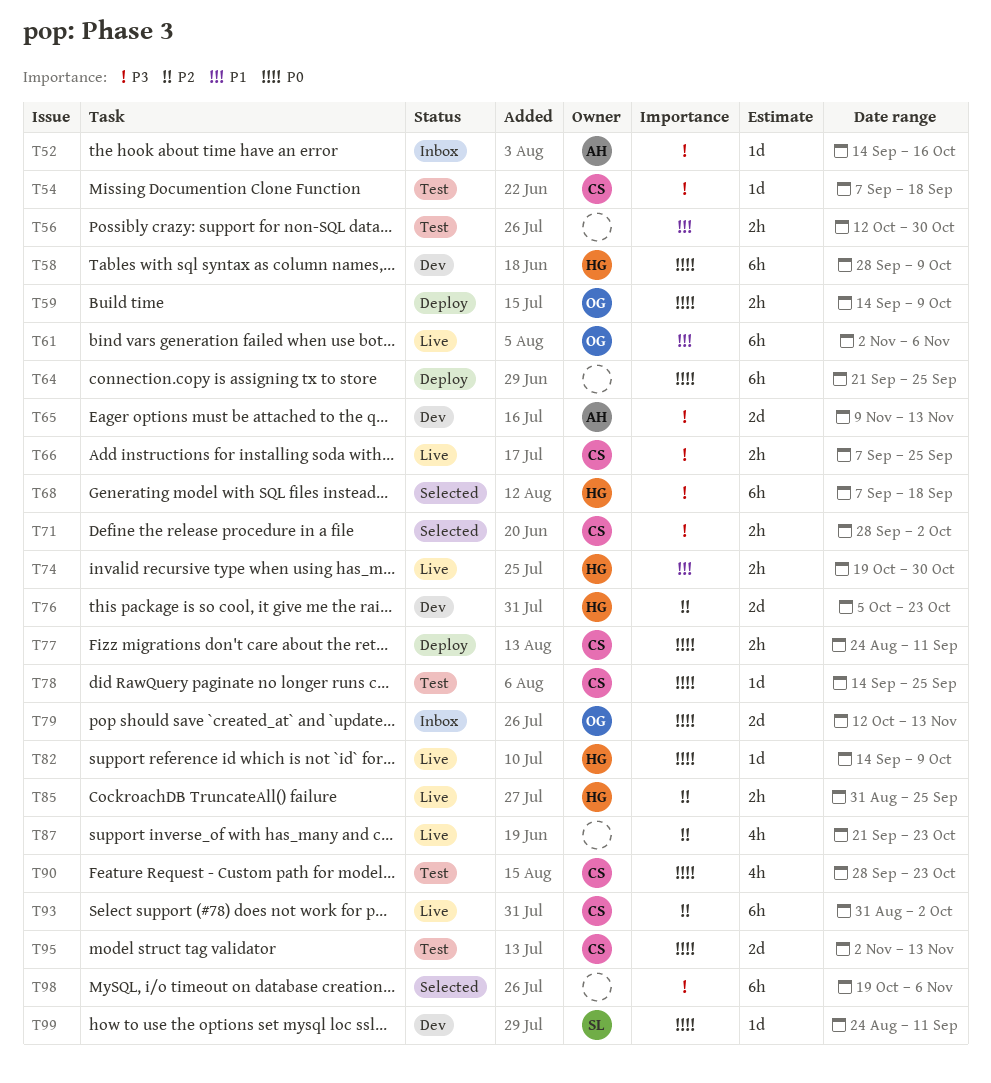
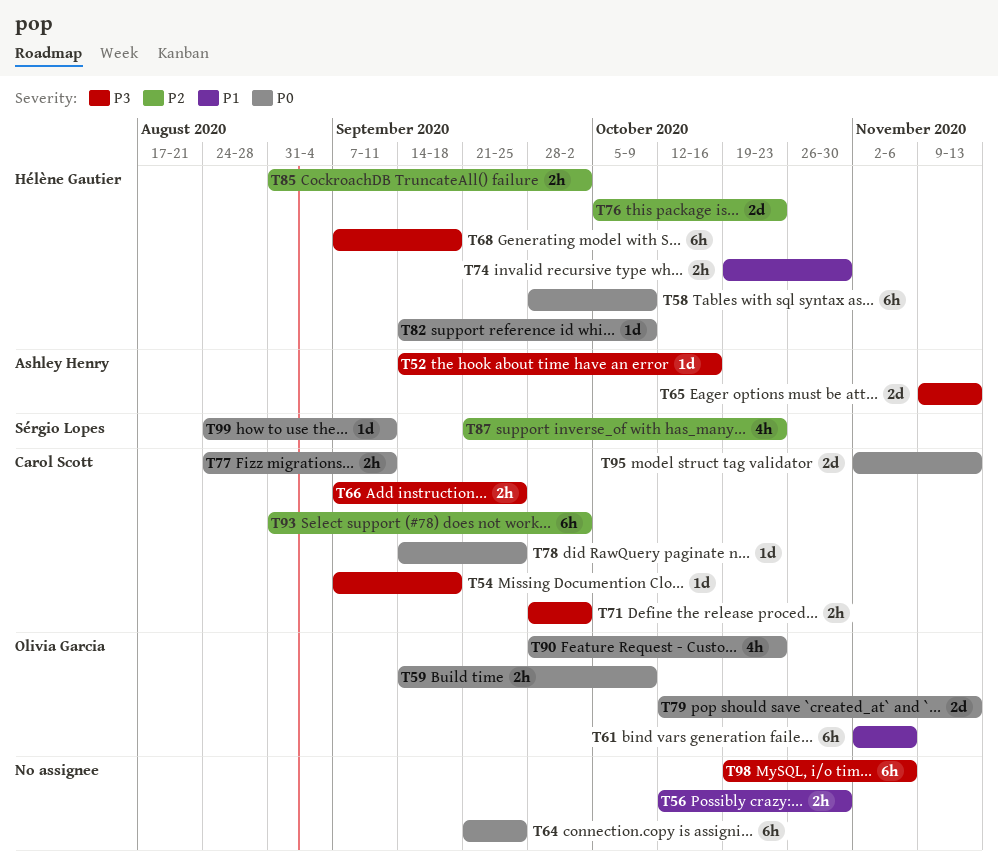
T85, due: Sep 25 -> Oct 2
T87, owner: none -> Sérgio Lopes
T90, owner: Carol Scott -> Olivia Garcia

